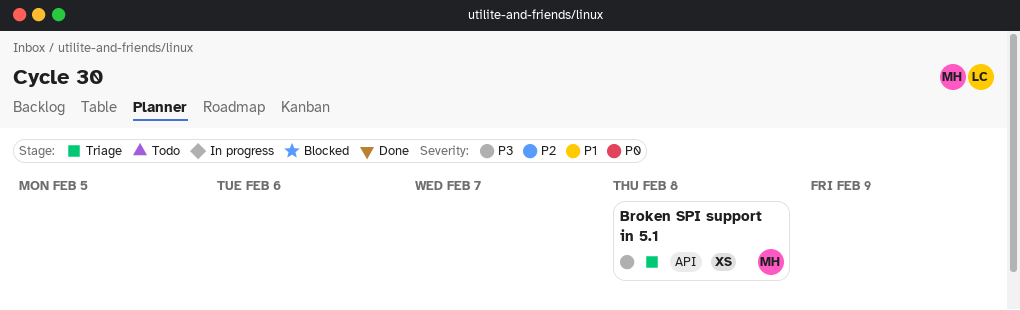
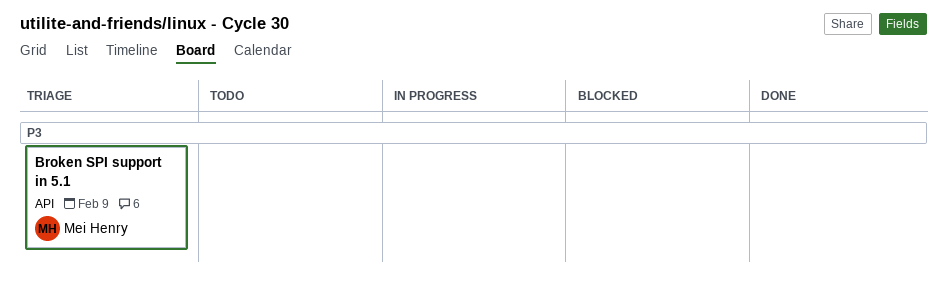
Broken SPI support in 5.1, due: Feb 8 -> Feb 9

